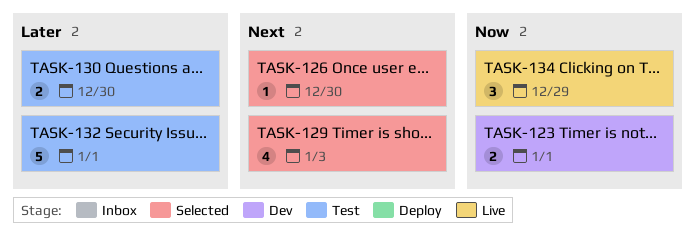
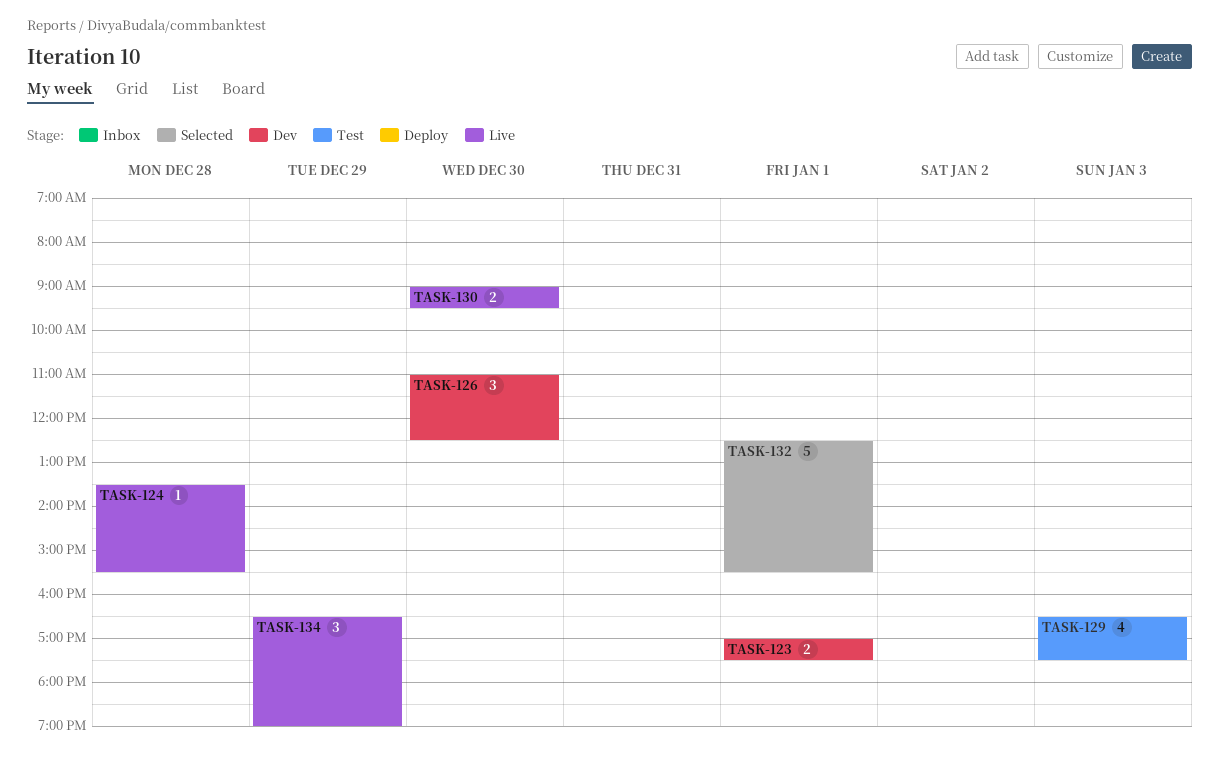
TASK-124: none -> present
TASK-126, status: Selected -> Dev
TASK-126, estimate: 1 -> 3
TASK-129, status: Selected -> Test
TASK-130, status: Test -> Live
TASK-132, status: Test -> Selected

